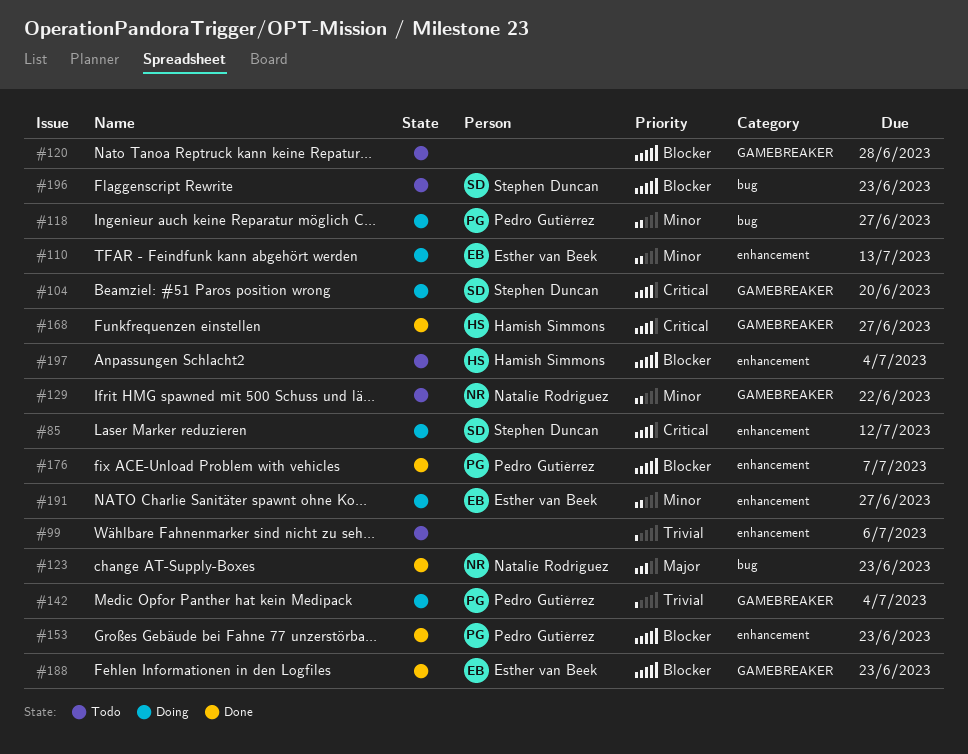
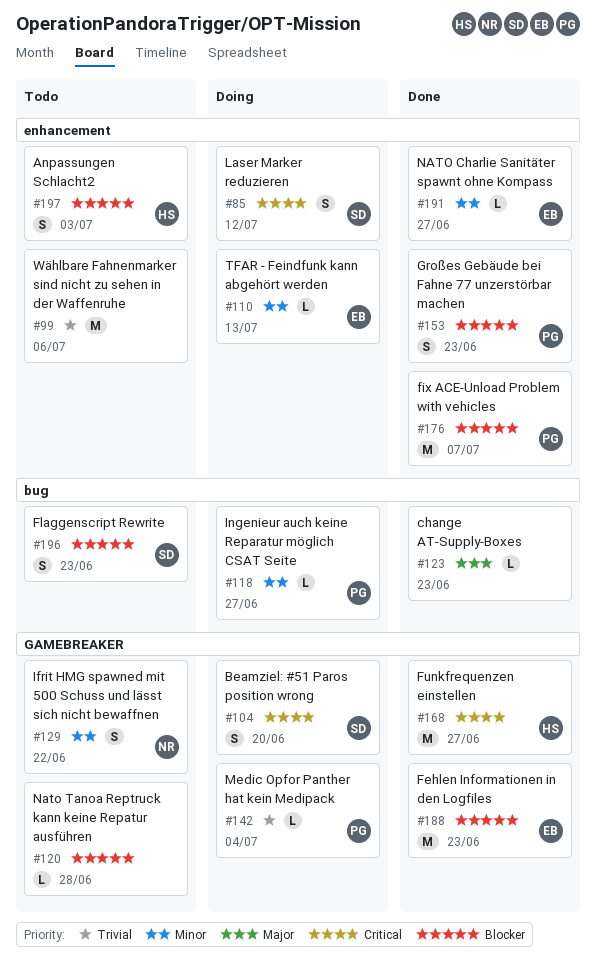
#123, owner: Natalie Rodriguez -> none
#191, status: Doing -> Done
#197, due: Jul 4 -> Jul 3

